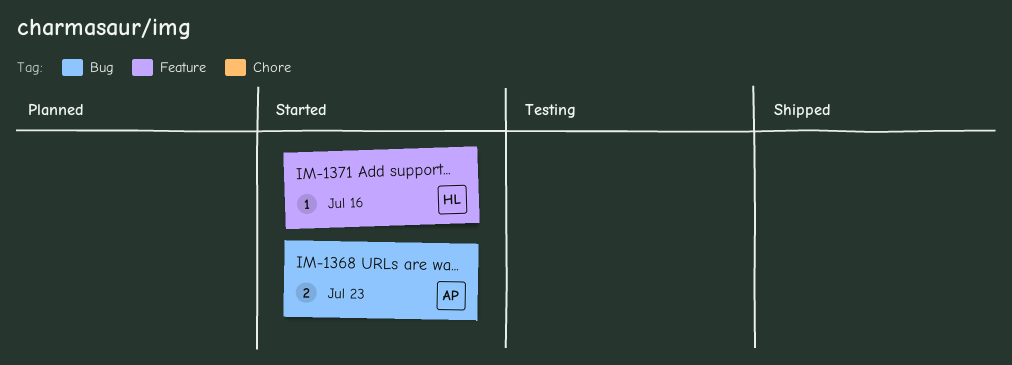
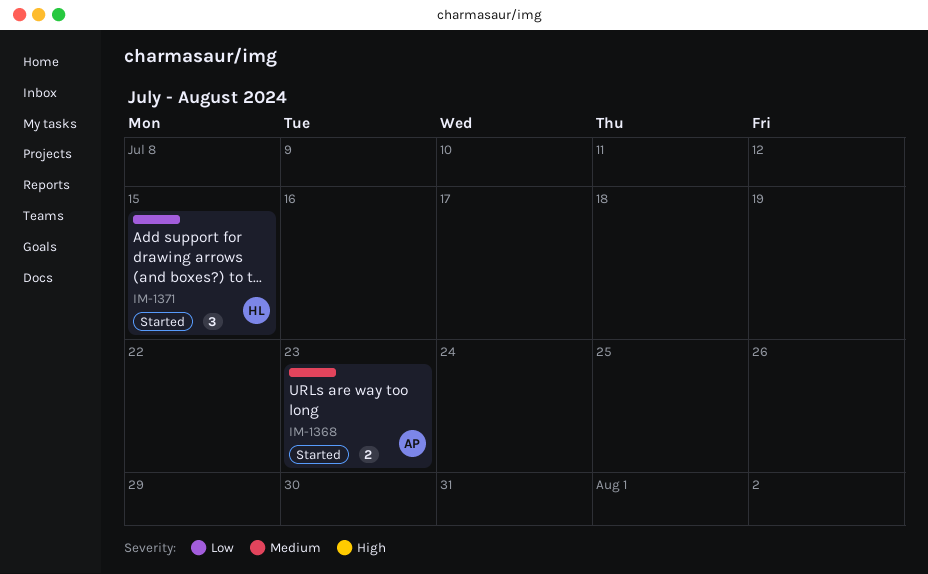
IM-1371, estimate: 1 -> 3
IM-1371, due: Jul 16 -> Jul 15

